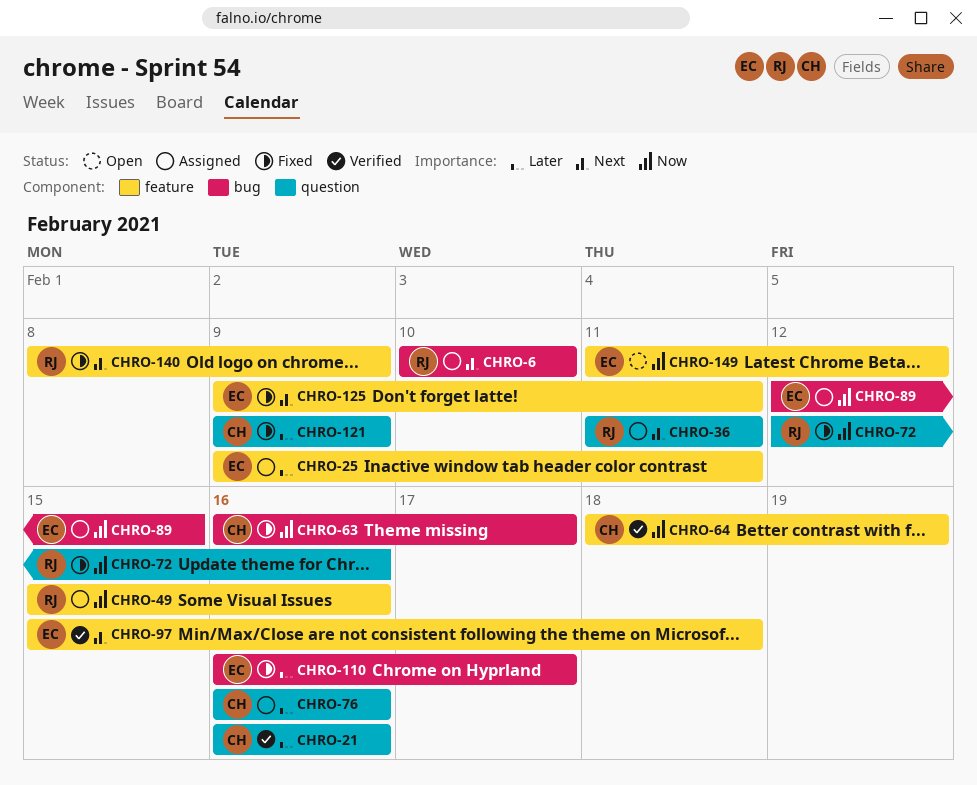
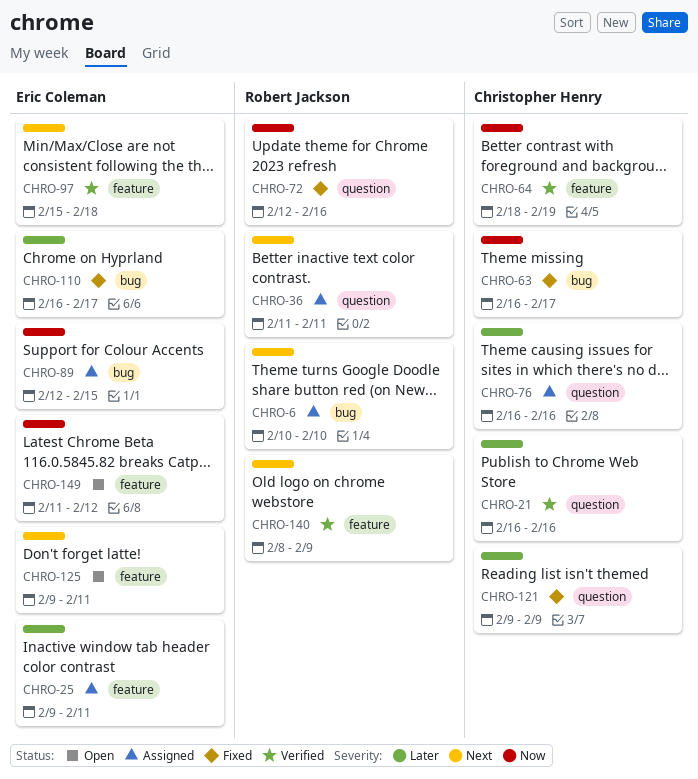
CHRO-49: present -> none
CHRO-125, status: Fixed -> Open
CHRO-140, status: Fixed -> Verified

